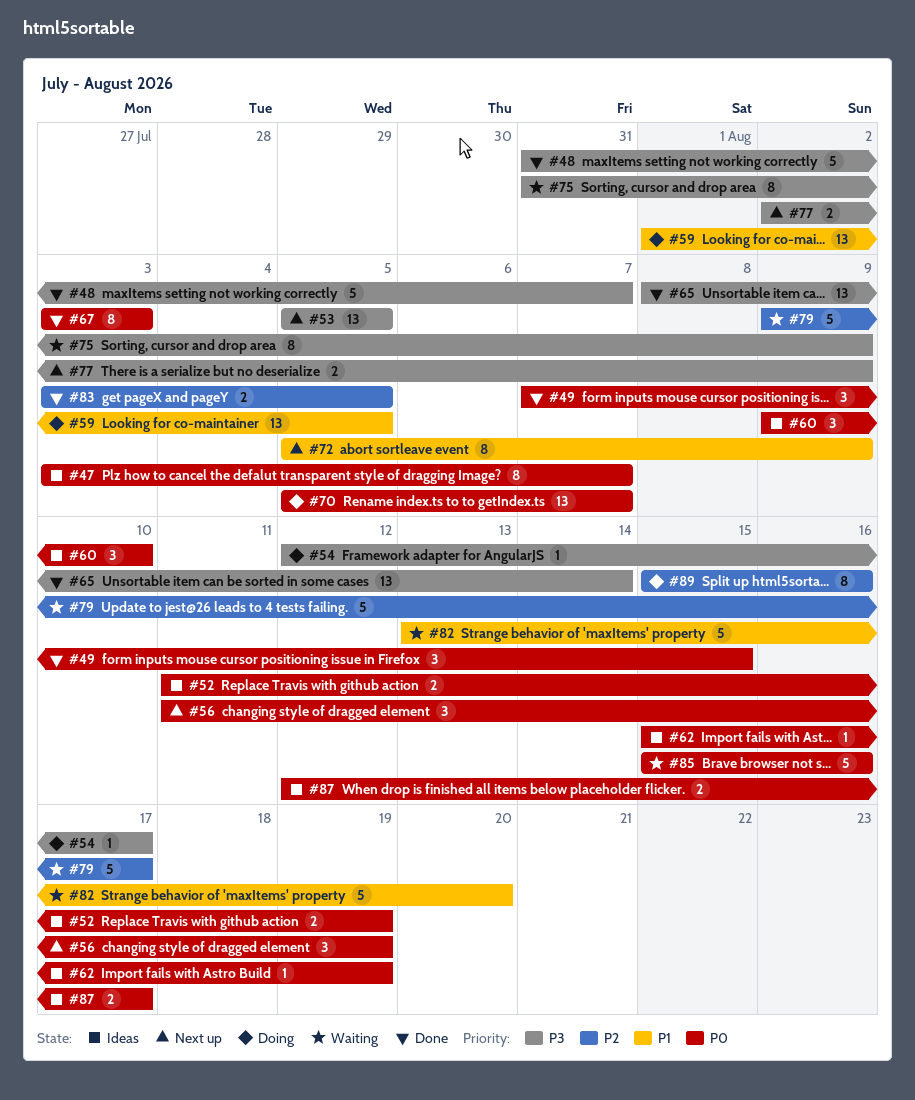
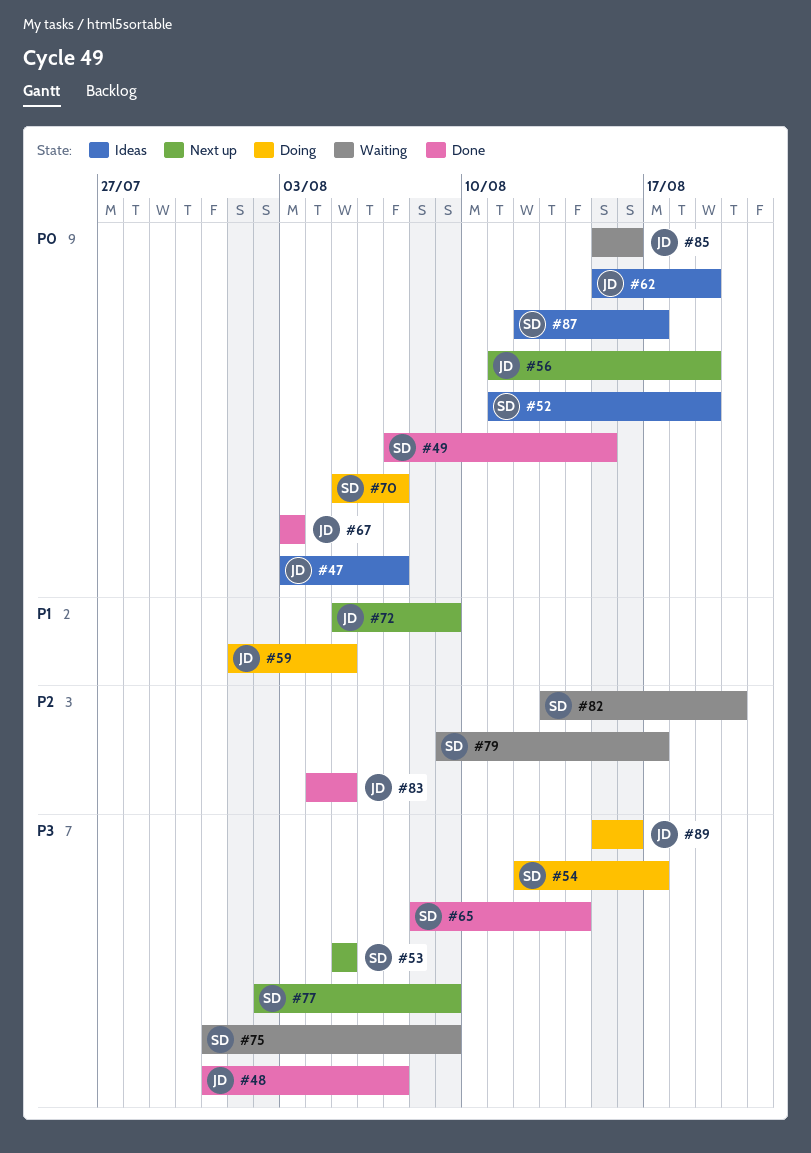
#60: present -> none
#82, priority: P1 -> P2
#83, start: Aug 3 -> Aug 4
#89, priority: P2 -> P3

